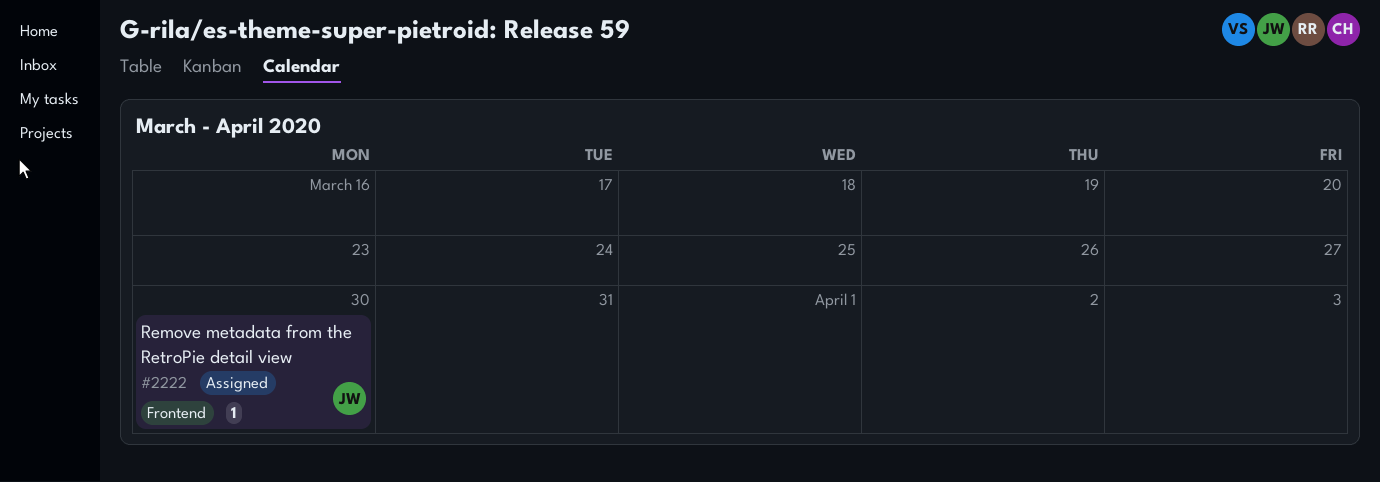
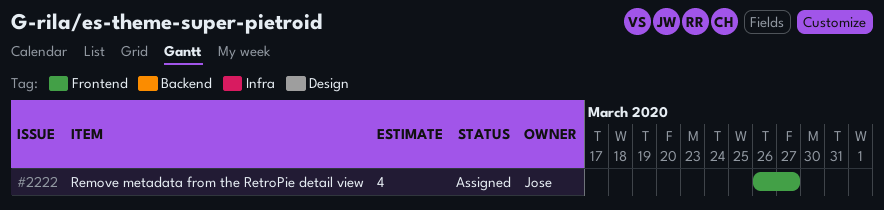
#2222, estimate: 1 -> 4
#2222, due: Mar 30 -> Mar 27

